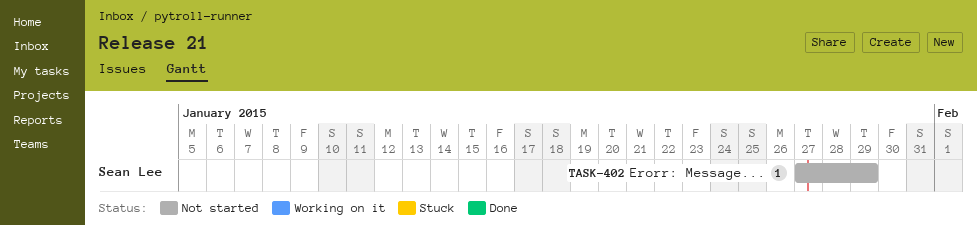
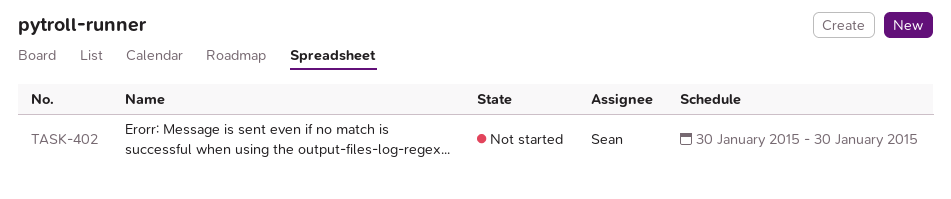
TASK-402, start: Jan 27 -> Jan 30
TASK-402, due: Jan 29 -> Jan 30

